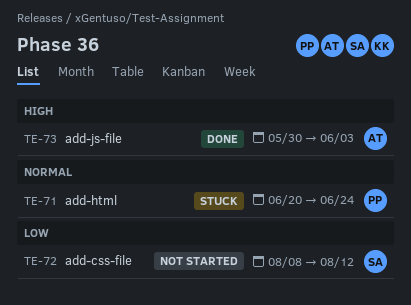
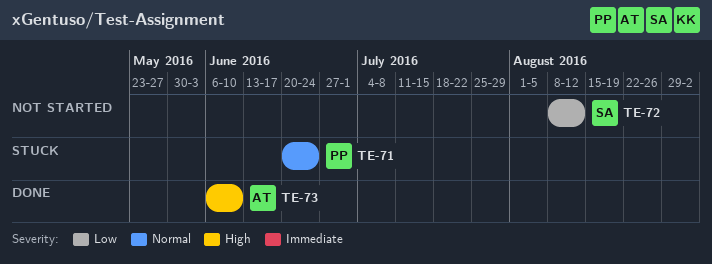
TE-73, start: May 30 -> Jun 6
TE-73, due: Jun 3 -> Jun 10

